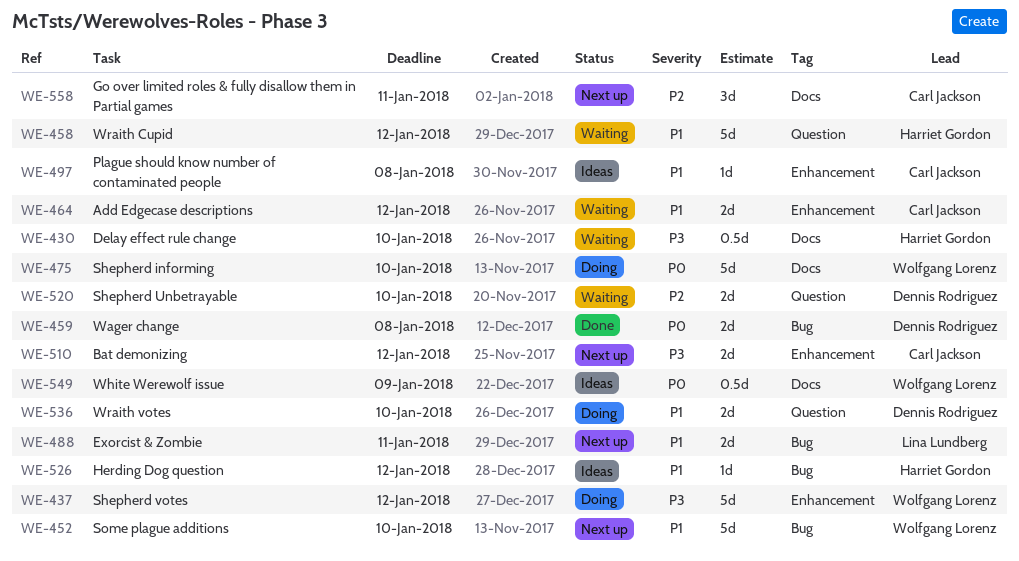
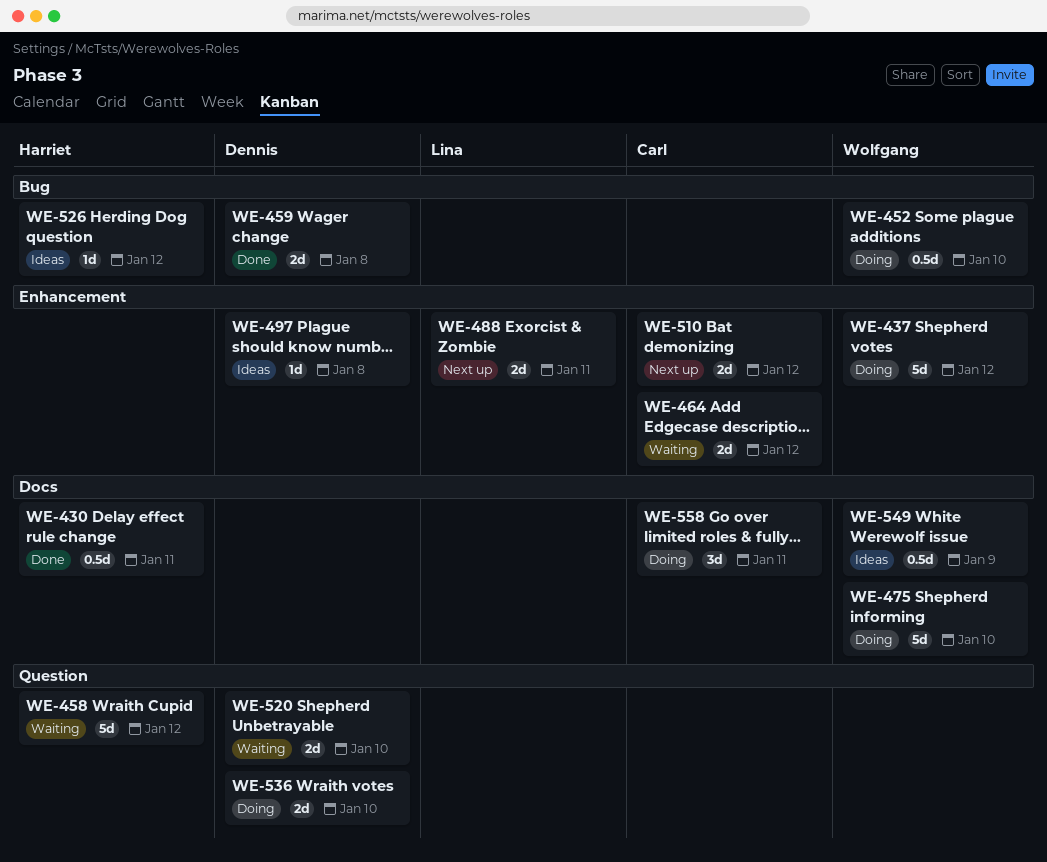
WE-430, status: Waiting -> Done
WE-430, due: Jan 10 -> Jan 11
WE-452, status: Next up -> Doing
WE-452, estimate: 5d -> 0.5d
WE-488, label: Bug -> Enhancement
WE-497, owner: Carl Jackson -> Dennis Rodriguez
WE-558, status: Next up -> Doing

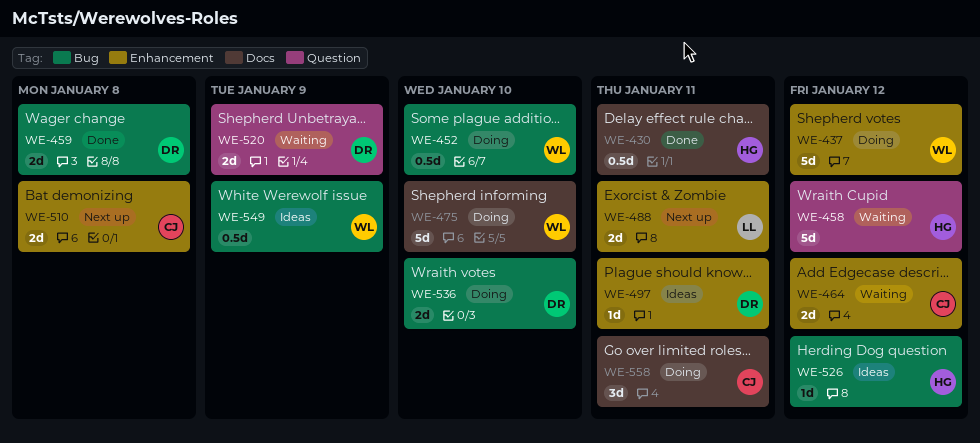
WE-497, due: Jan 8 -> Jan 11
WE-510, due: Jan 12 -> Jan 8
WE-520, due: Jan 10 -> Jan 9
WE-536, label: Question -> Bug
WE-549, label: Docs -> Bug

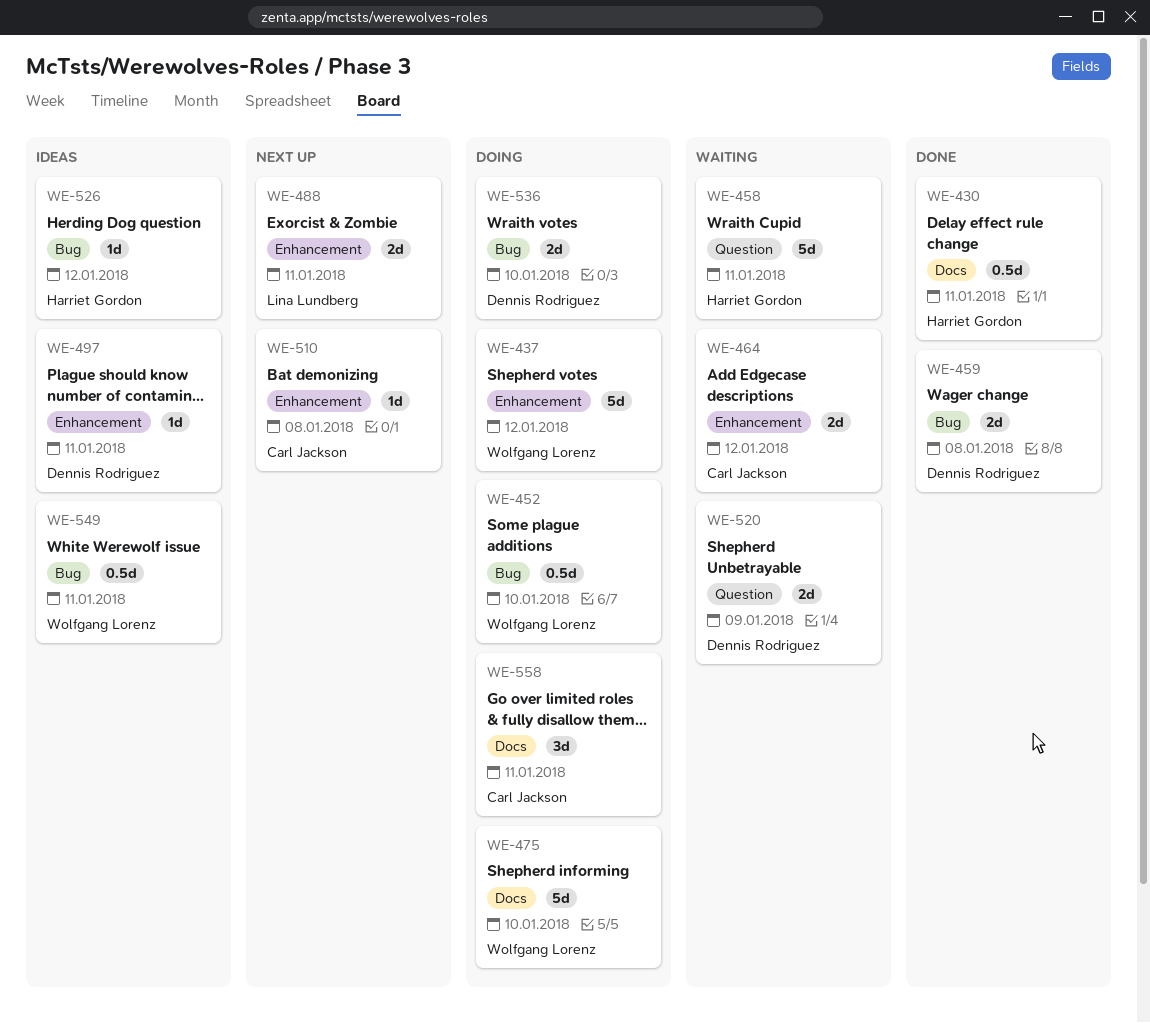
WE-458, due: Jan 12 -> Jan 11
WE-510, estimate: 2d -> 1d
WE-549, due: Jan 9 -> Jan 11

